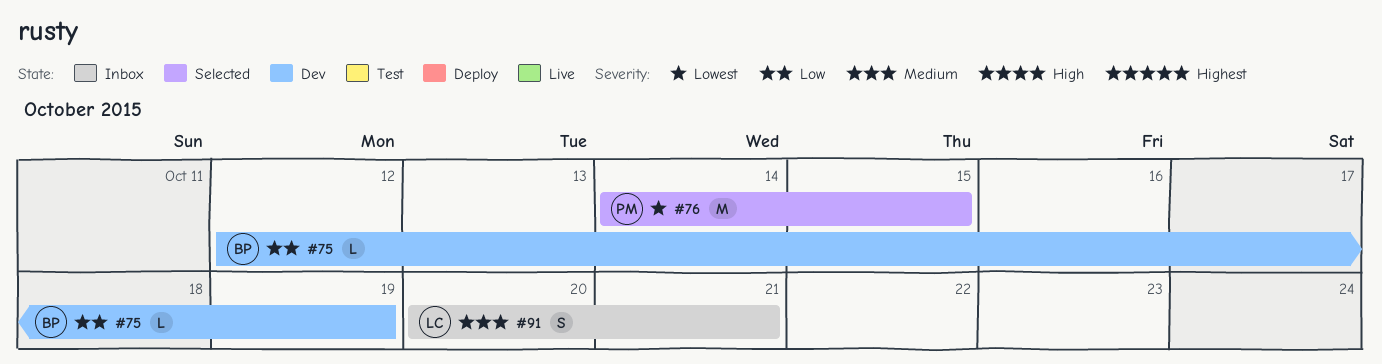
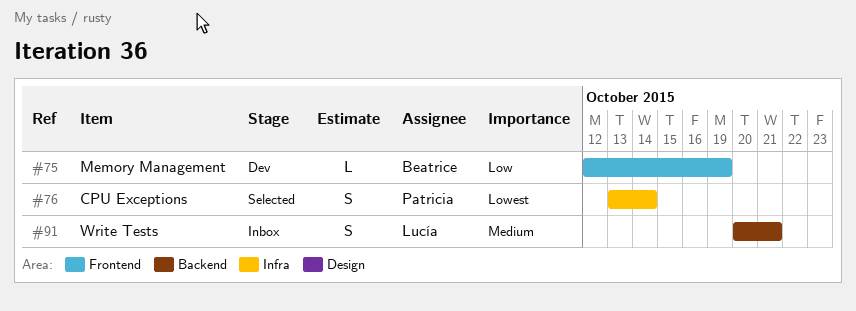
#76, estimate: M -> S
#76, start: Oct 14 -> Oct 13
#76, due: Oct 15 -> Oct 14

